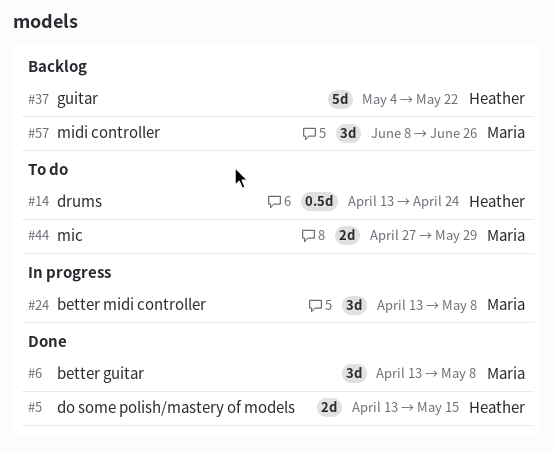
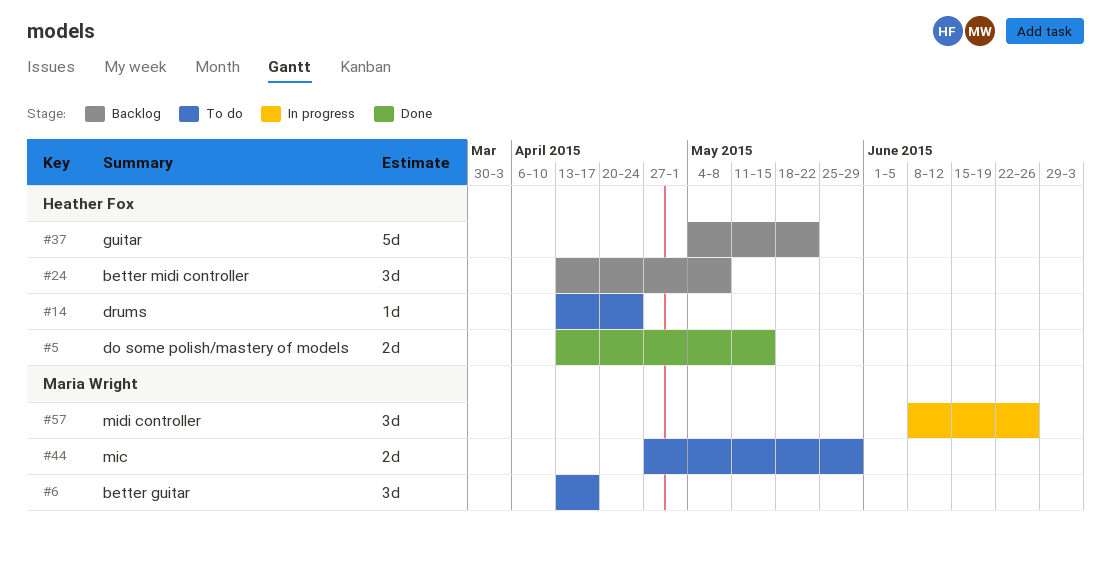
#6, status: Done -> To do
#6, due: May 8 -> Apr 17
#14, estimate: 0.5d -> 1d
#24, status: In progress -> Backlog
#24, owner: Maria Wright -> Heather Fox
#57, status: Backlog -> In progress

